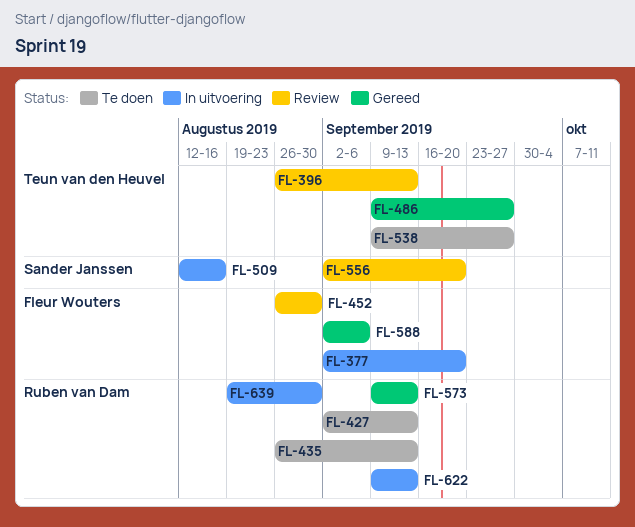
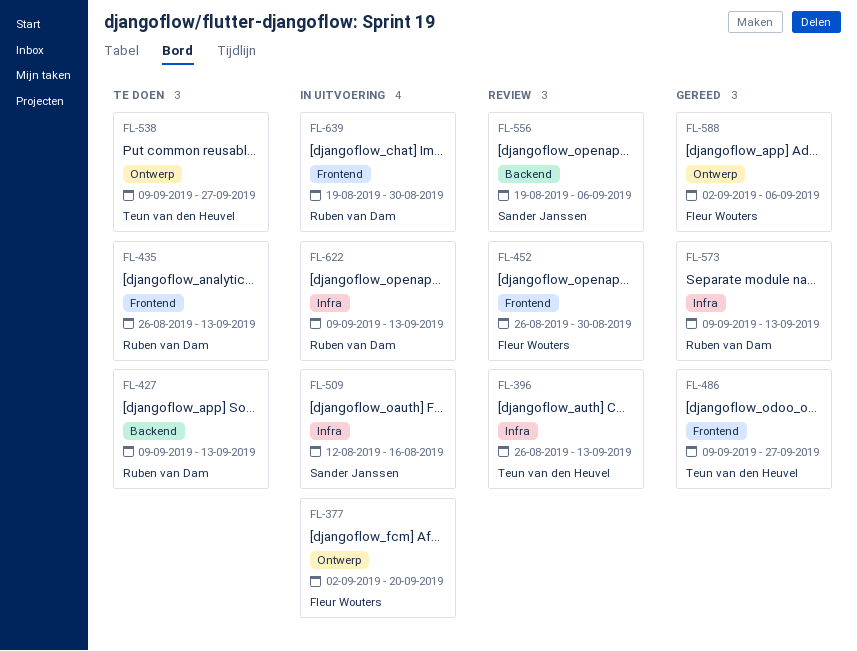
FL-427, start: Sep 2 -> Sep 9
FL-556, start: Sep 2 -> Aug 19
FL-556, due: Sep 20 -> Sep 6

